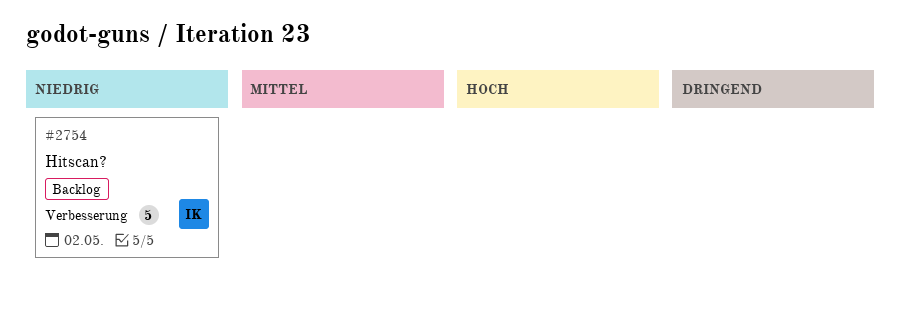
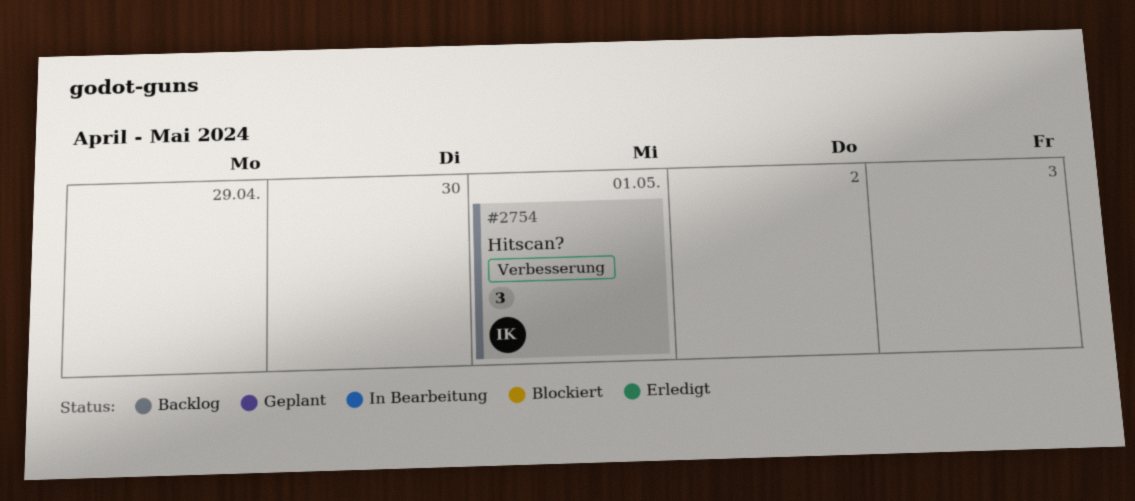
#2754, estimate: 5 -> 3
#2754, due: May 2 -> May 1

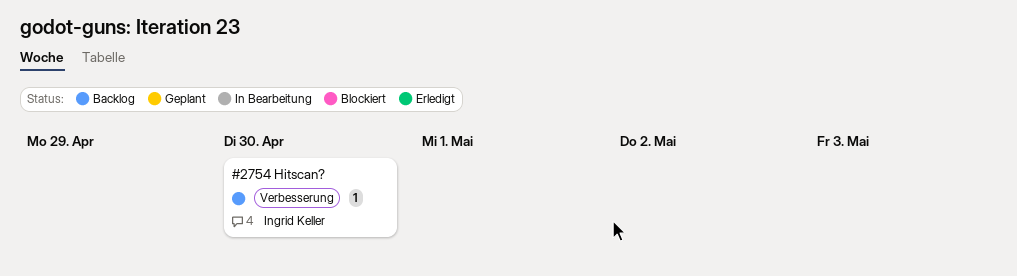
#2754, estimate: 3 -> 1
#2754, due: May 1 -> Apr 30

